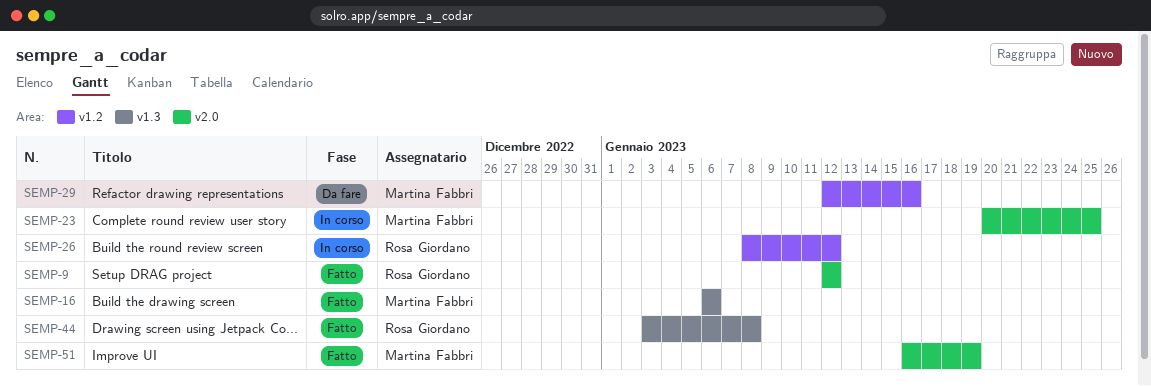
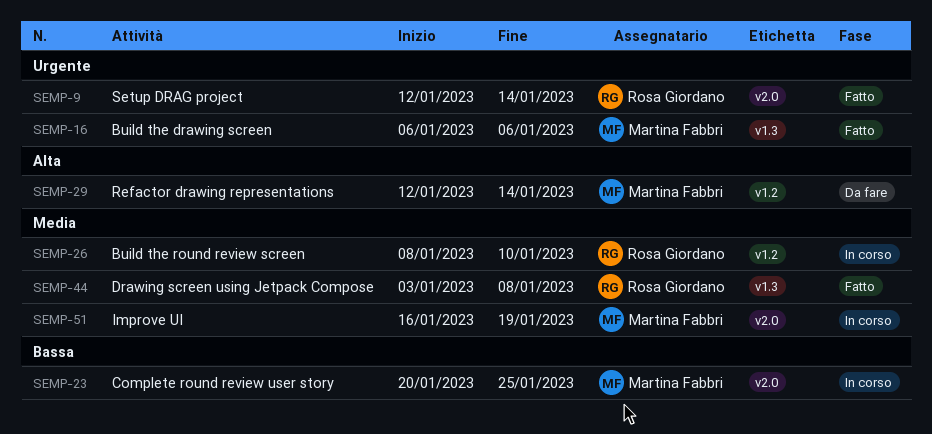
SEMP-9, due: Jan 12 -> Jan 14
SEMP-26, due: Jan 12 -> Jan 10
SEMP-29, due: Jan 16 -> Jan 14
SEMP-51, status: Fatto -> In corso

